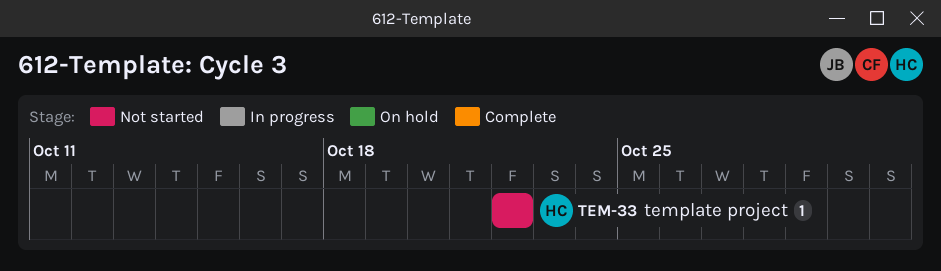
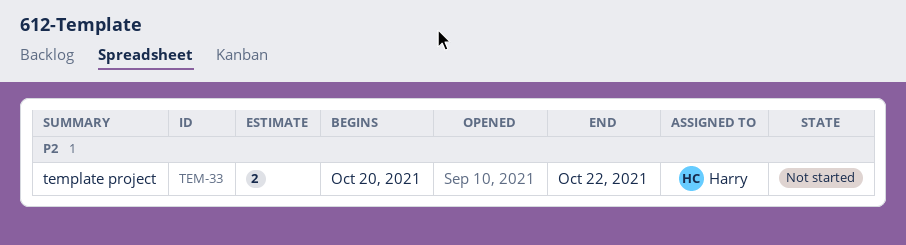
TEM-33, estimate: 1 -> 2
TEM-33, start: Oct 22 -> Oct 20

